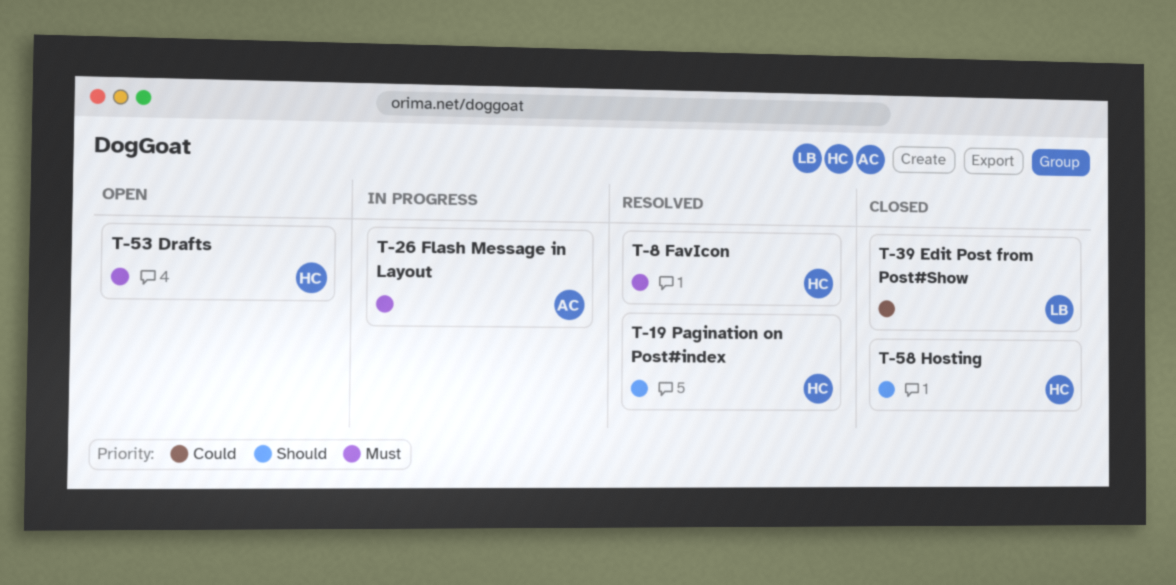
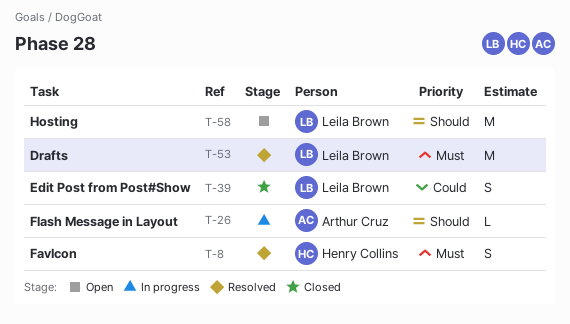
T-19: present -> none
T-26, priority: Must -> Should
T-53, status: Open -> Resolved
T-53, owner: Henry Collins -> Leila Brown
T-58, status: Closed -> Open
T-58, owner: Henry Collins -> Leila Brown

